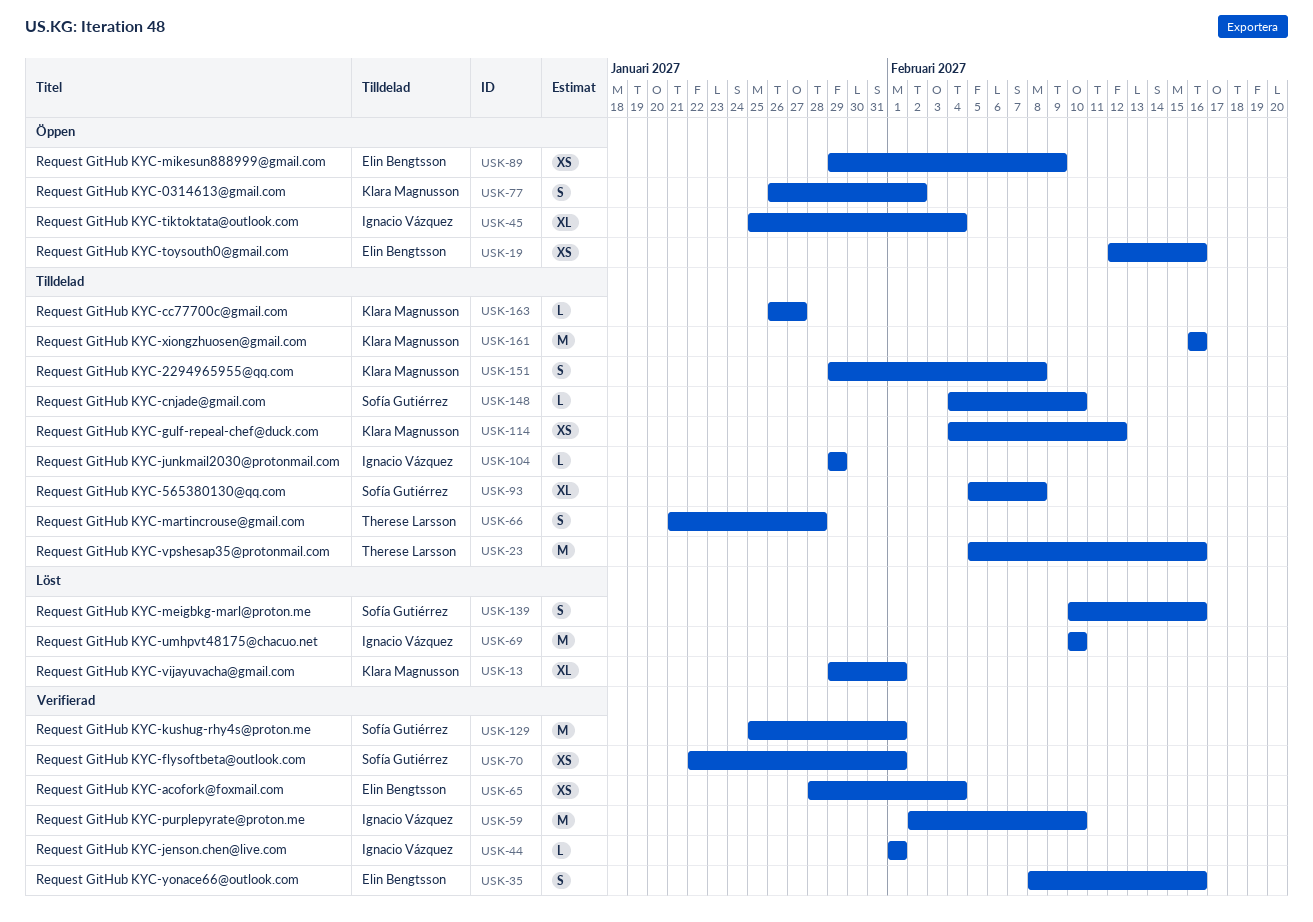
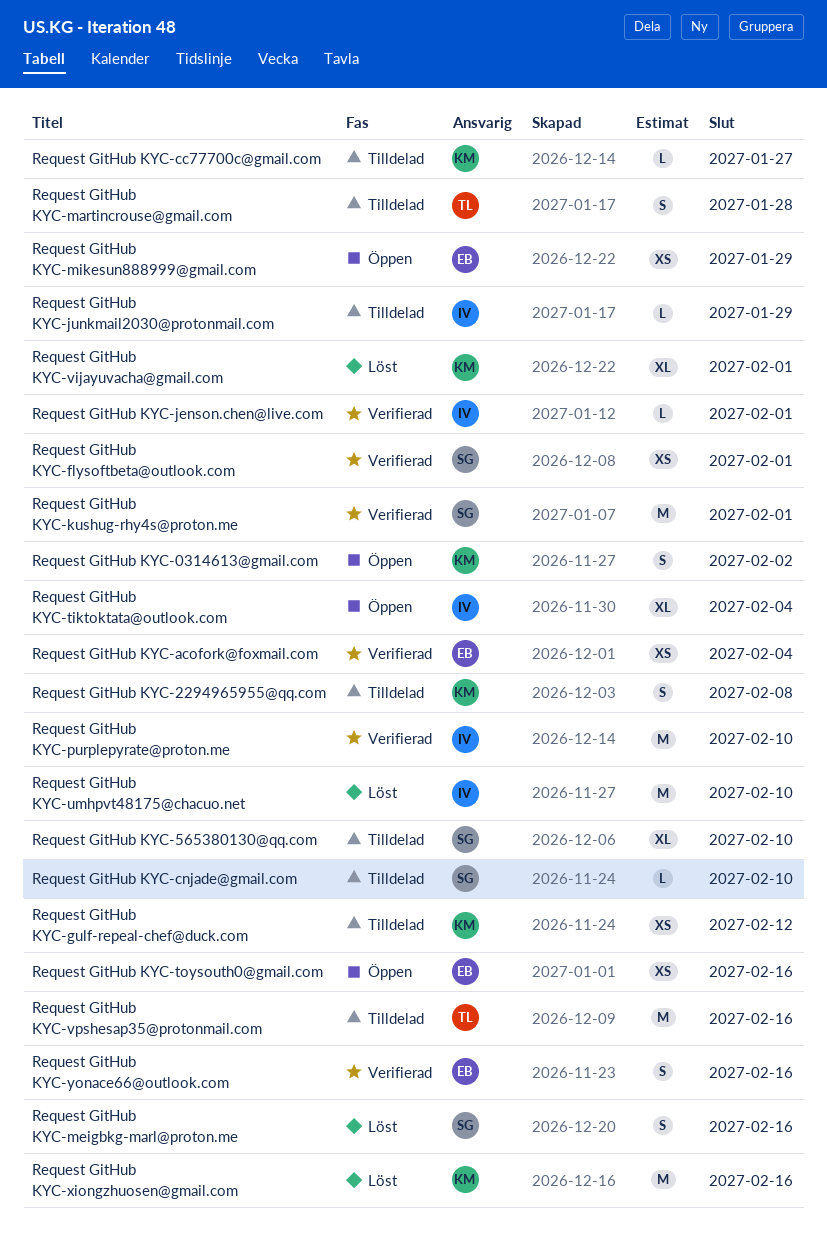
Request GitHub KYC-565380130@qq.com, due: Feb 8 -> Feb 10
Request GitHub KYC-mikesun888999@gmail.com, due: Feb 9 -> Jan 29
Request GitHub KYC-xiongzhuosen@gmail.com, status: Tilldelad -> Löst

